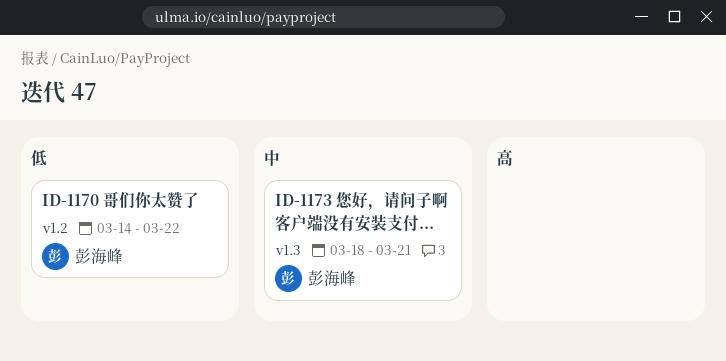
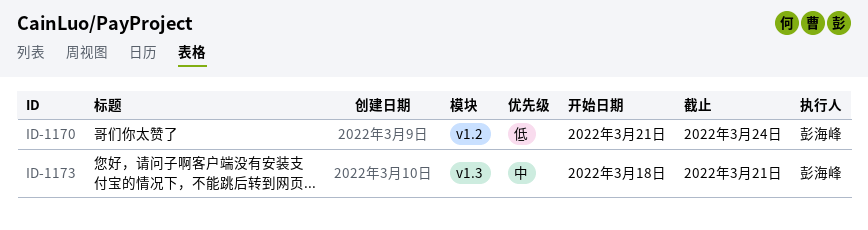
ID-1170, start: Mar 14 -> Mar 21
ID-1170, due: Mar 22 -> Mar 24

